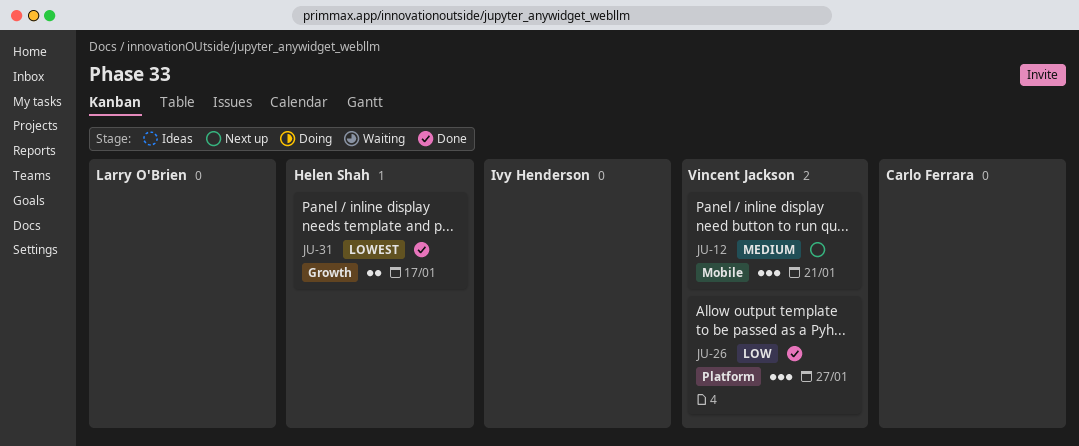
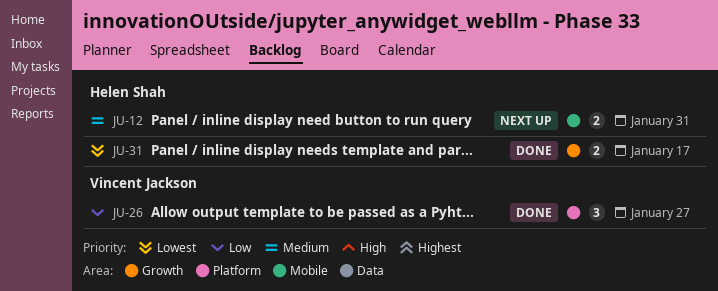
JU-12, owner: Vincent Jackson -> Helen Shah
JU-12, estimate: 3 -> 2
JU-12, due: Jan 21 -> Jan 31

